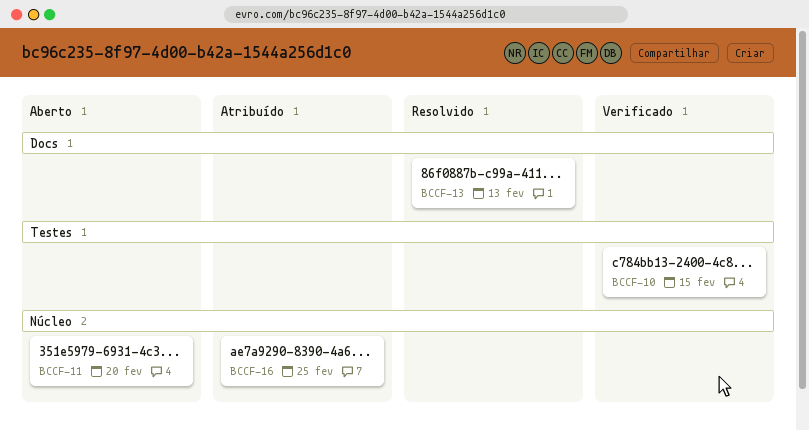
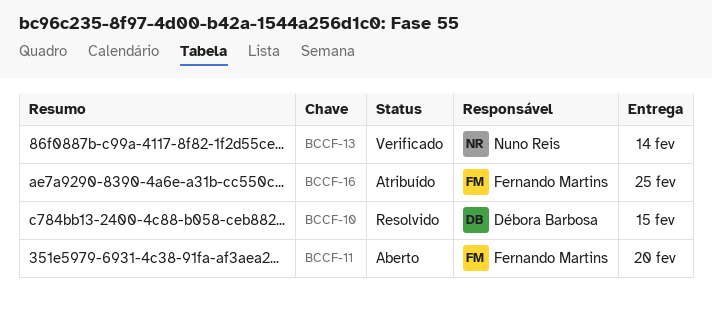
BCCF-10, status: Verificado -> Resolvido
BCCF-13, status: Resolvido -> Verificado
BCCF-13, due: Feb 13 -> Feb 14

